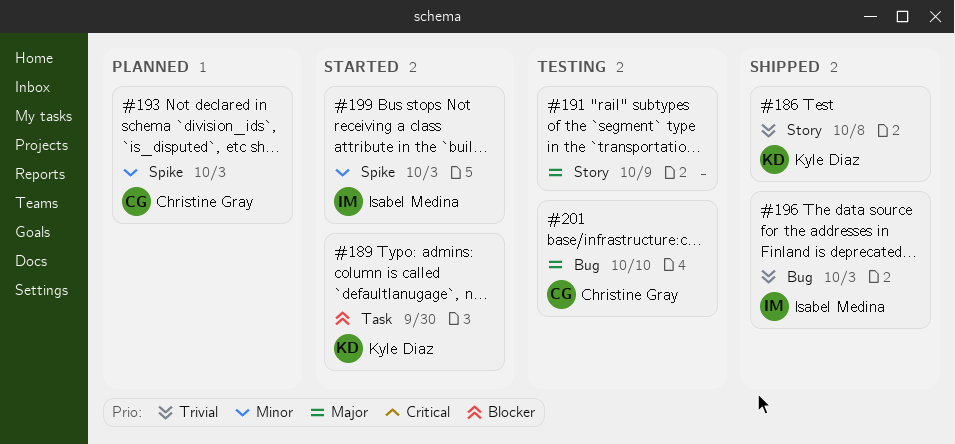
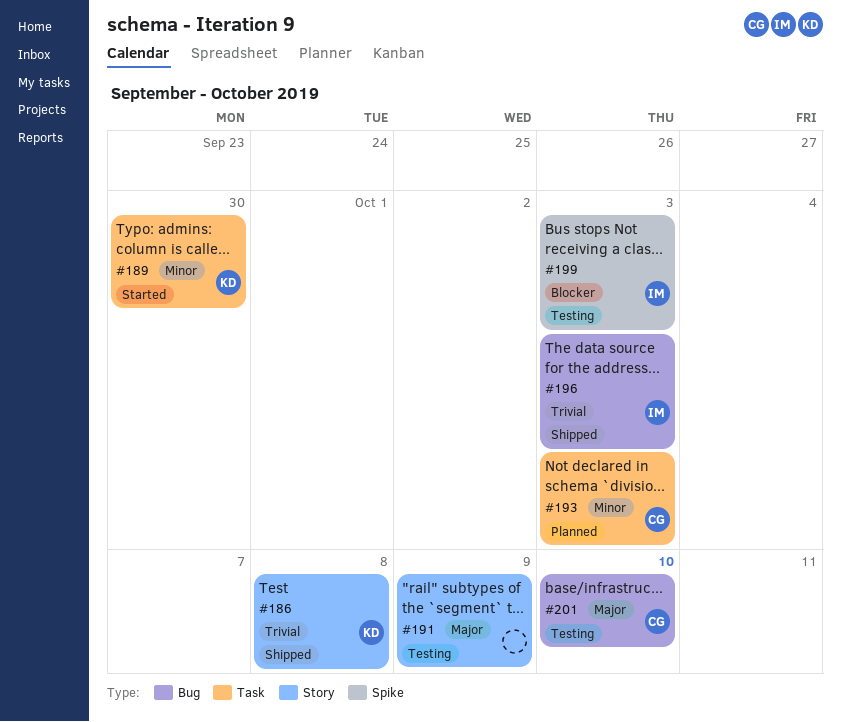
#189, priority: Blocker -> Minor
#193, label: Spike -> Task
#199, status: Started -> Testing
#199, priority: Minor -> Blocker

